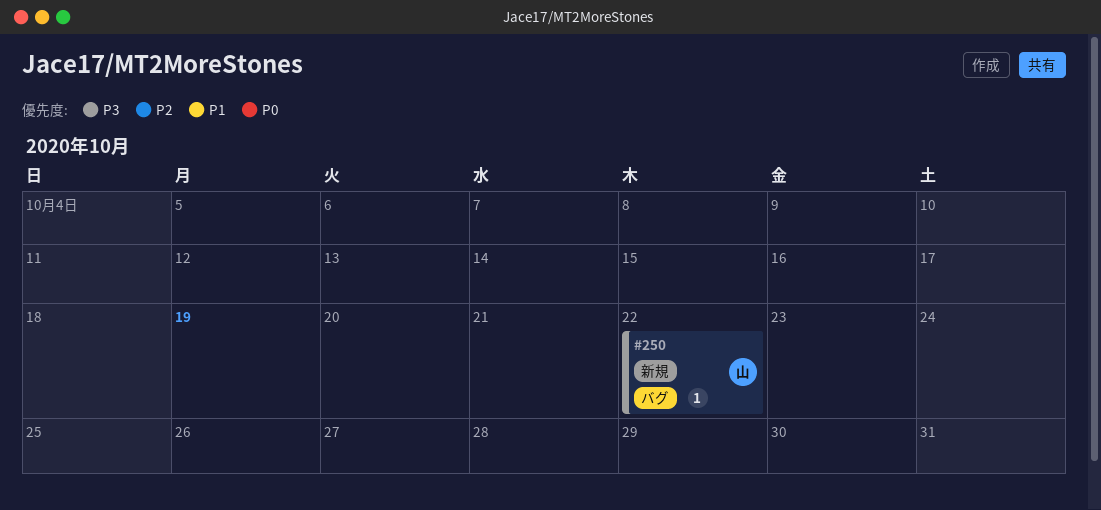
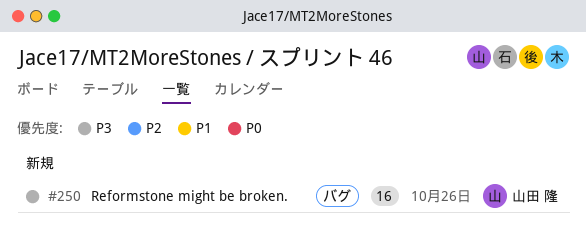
#250, estimate: 1 -> 16
#250, due: Oct 22 -> Oct 26

